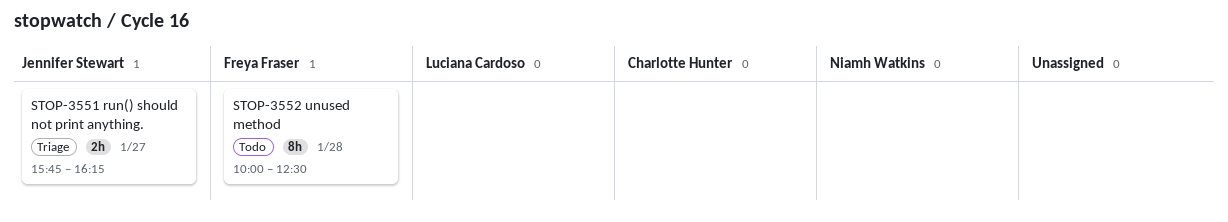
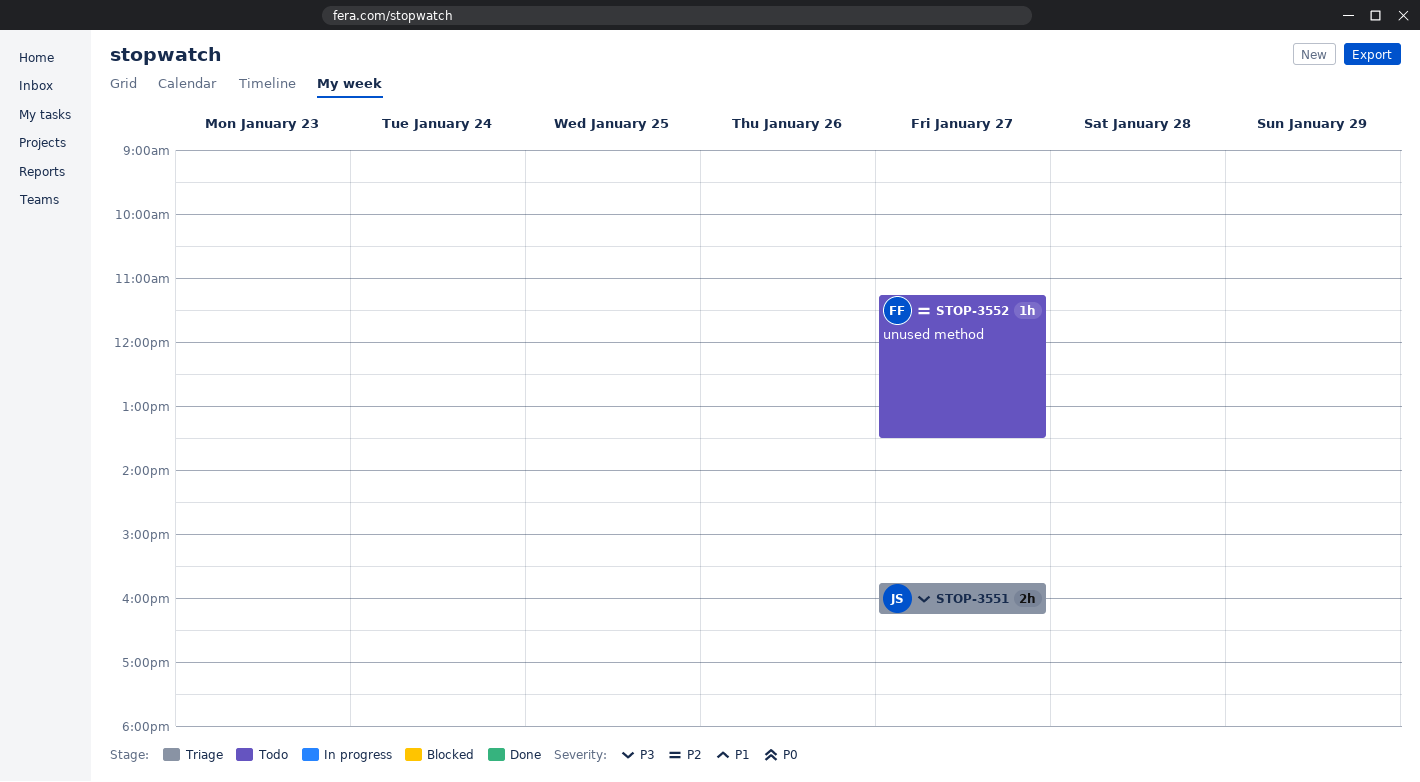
STOP-3552, estimate: 8h -> 1h
STOP-3552, day: Jan 28 -> Jan 27
STOP-3552, begins: 10:00 -> 11:15
STOP-3552, ends: 12:30 -> 13:30

